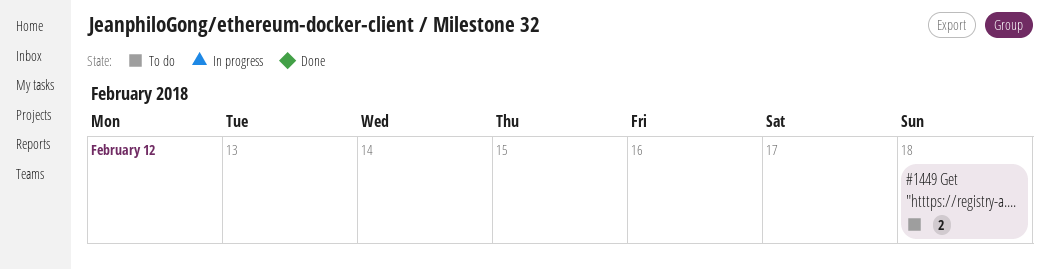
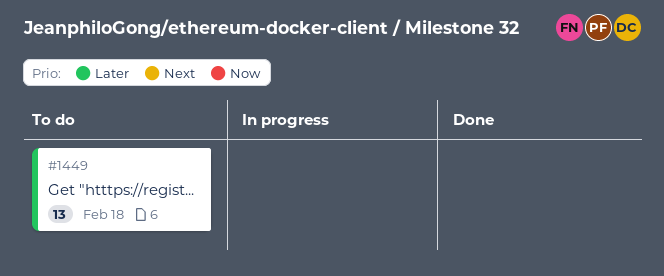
#1449, estimate: 2 -> 13

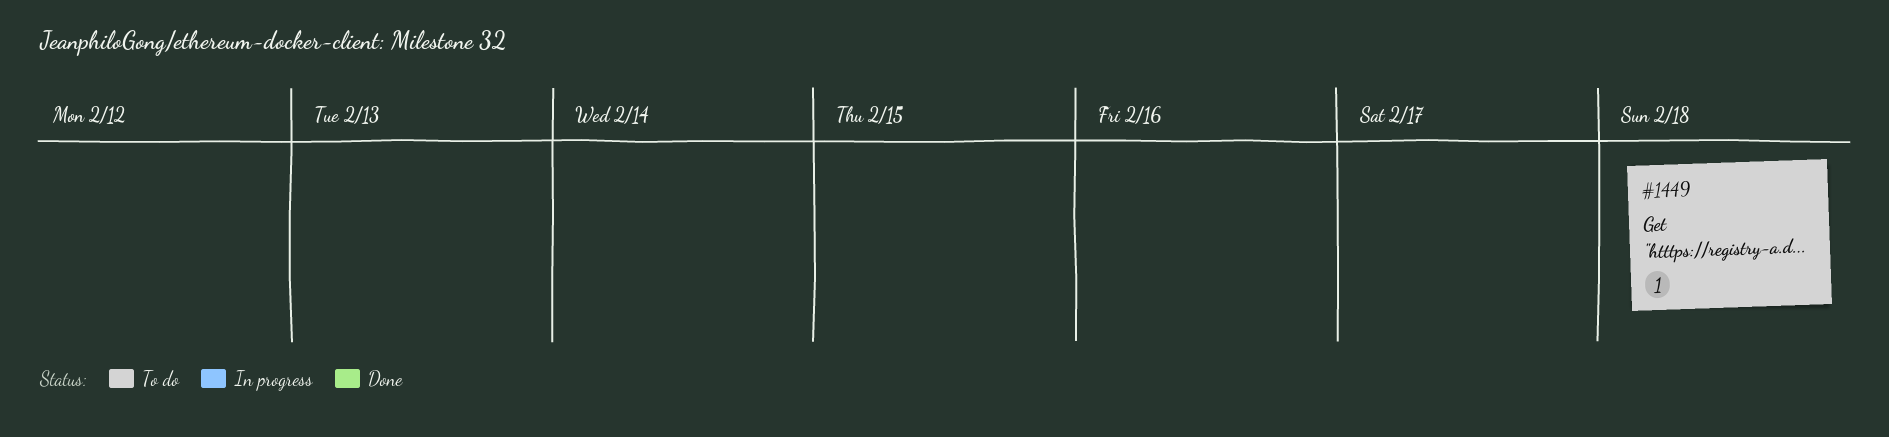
#1449, estimate: 13 -> 1

